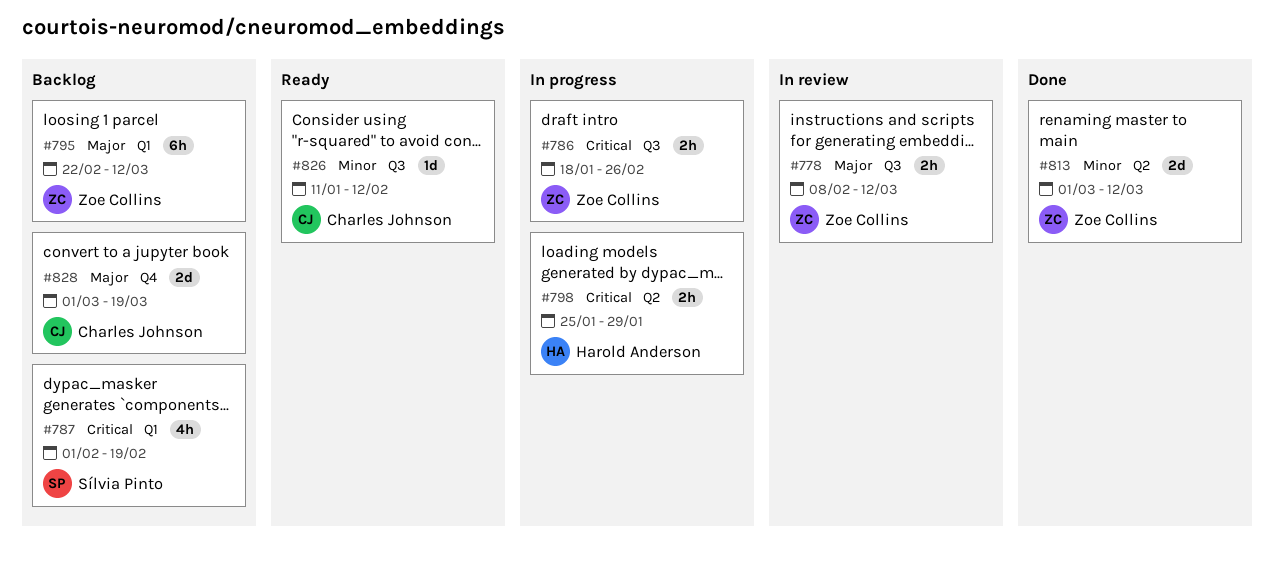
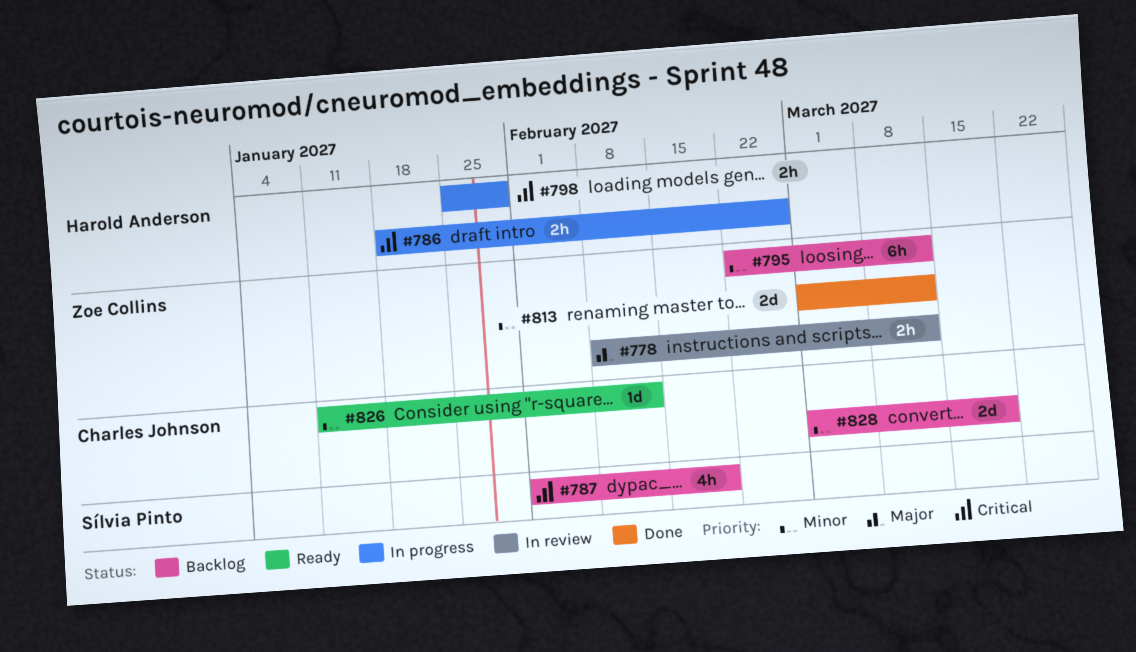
#786, owner: Zoe Collins -> Harold Anderson
#795, priority: Major -> Minor
#828, priority: Major -> Minor

